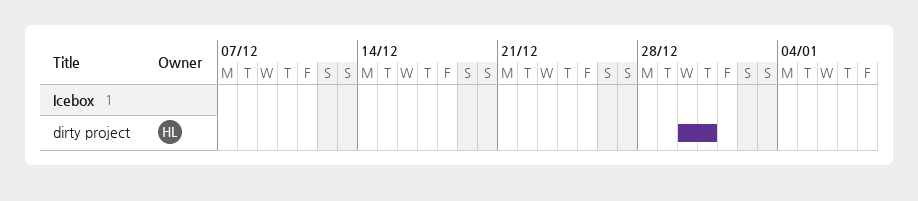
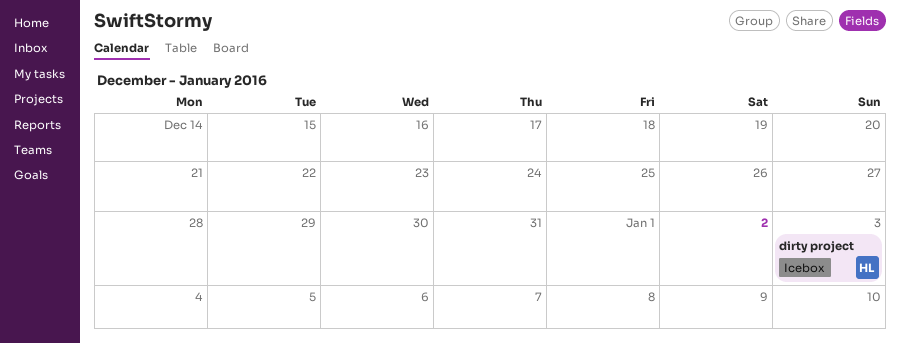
dirty project, due: Dec 31 -> Jan 3

